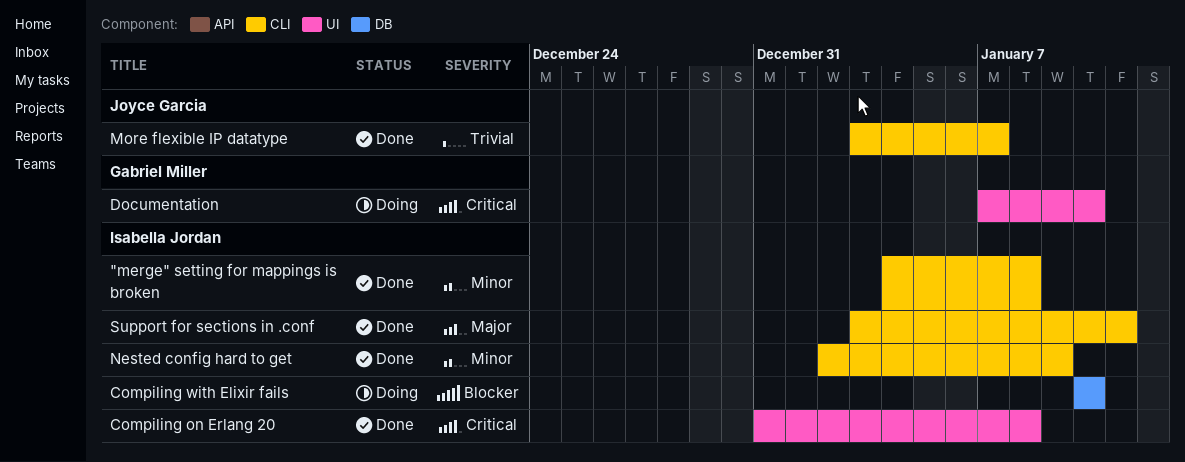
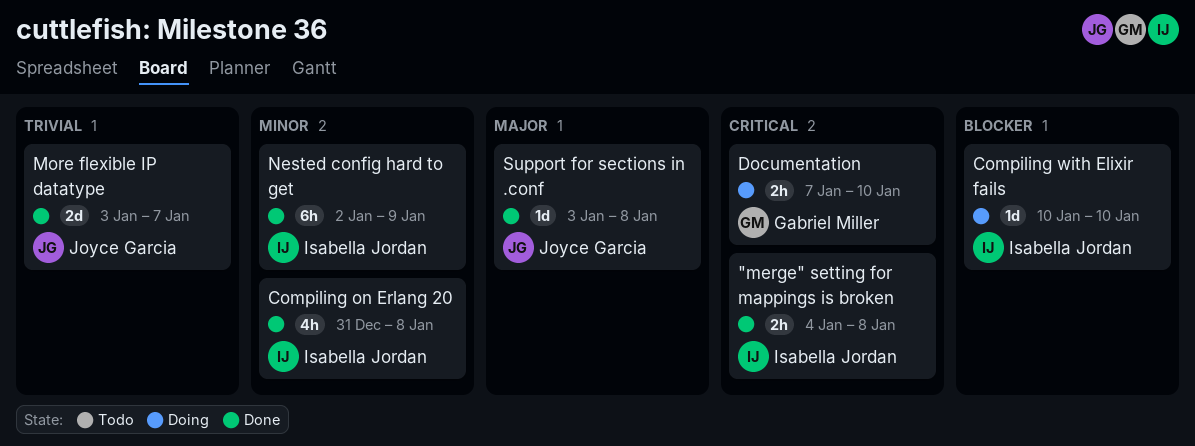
"merge" setting for mappings is broken, priority: Minor -> Critical
Compiling on Erlang 20, priority: Critical -> Minor
Support for sections in .conf, owner: Isabella Jordan -> Joyce Garcia
Support for sections in .conf, due: Jan 11 -> Jan 8

